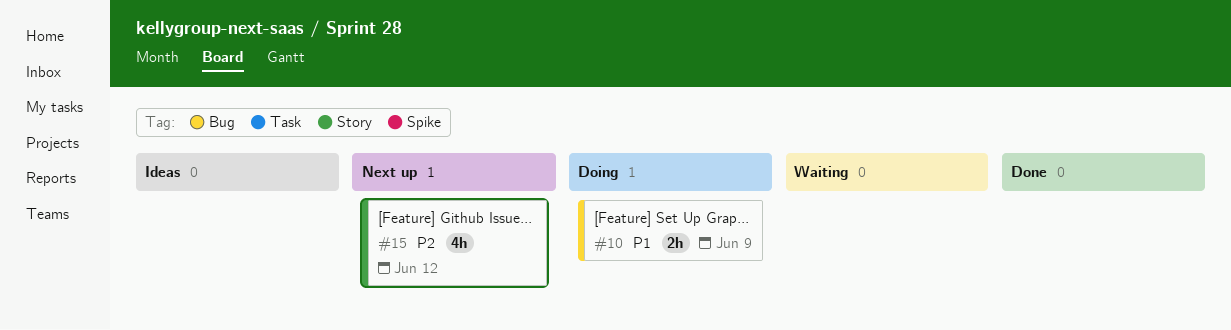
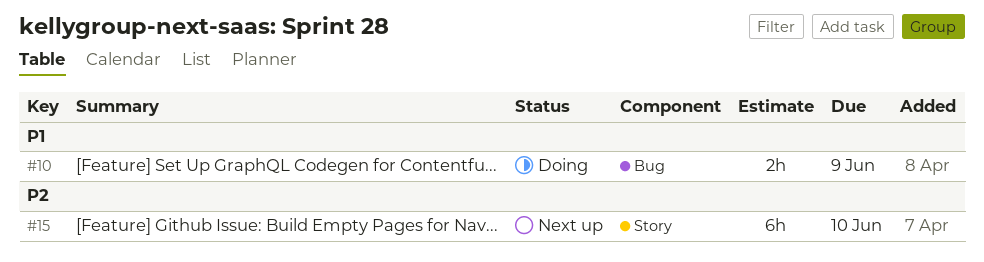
#15, estimate: 4h -> 6h
#15, due: Jun 12 -> Jun 10

